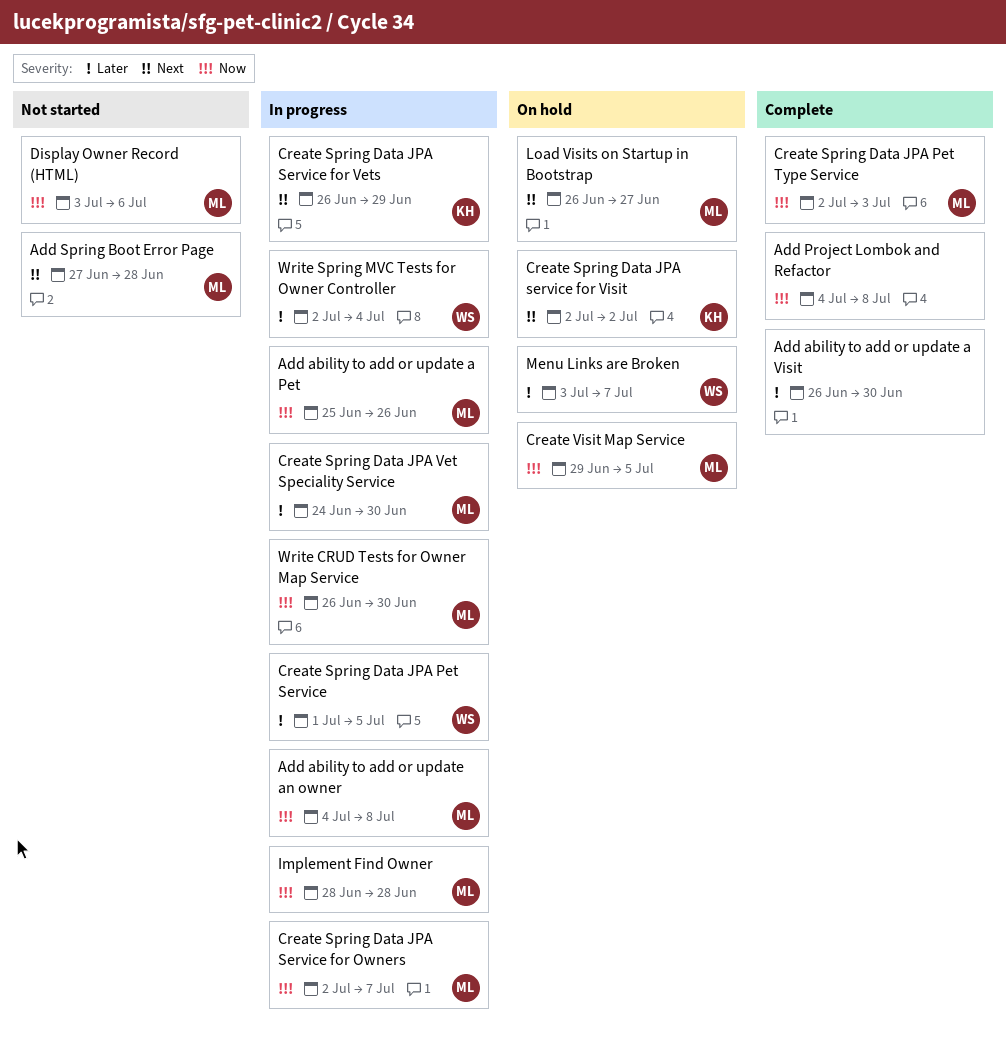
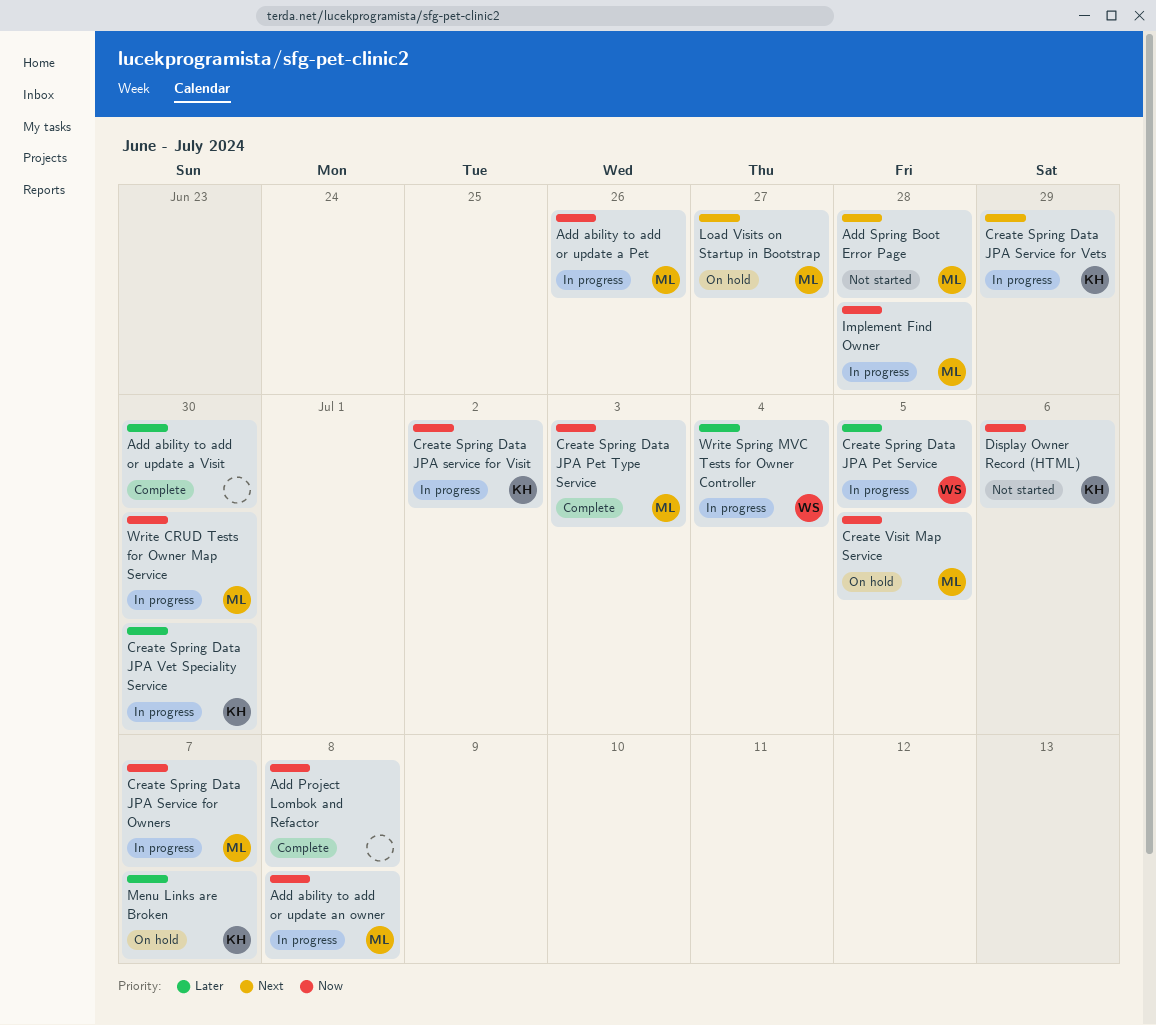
Create Spring Data JPA service for Visit, status: On hold -> In progress
Create Spring Data JPA service for Visit, priority: Next -> Now
Create Spring Data JPA Vet Speciality Service, owner: ML -> KH
Display Owner Record (HTML), owner: ML -> KH
Menu Links are Broken, owner: WS -> KH

